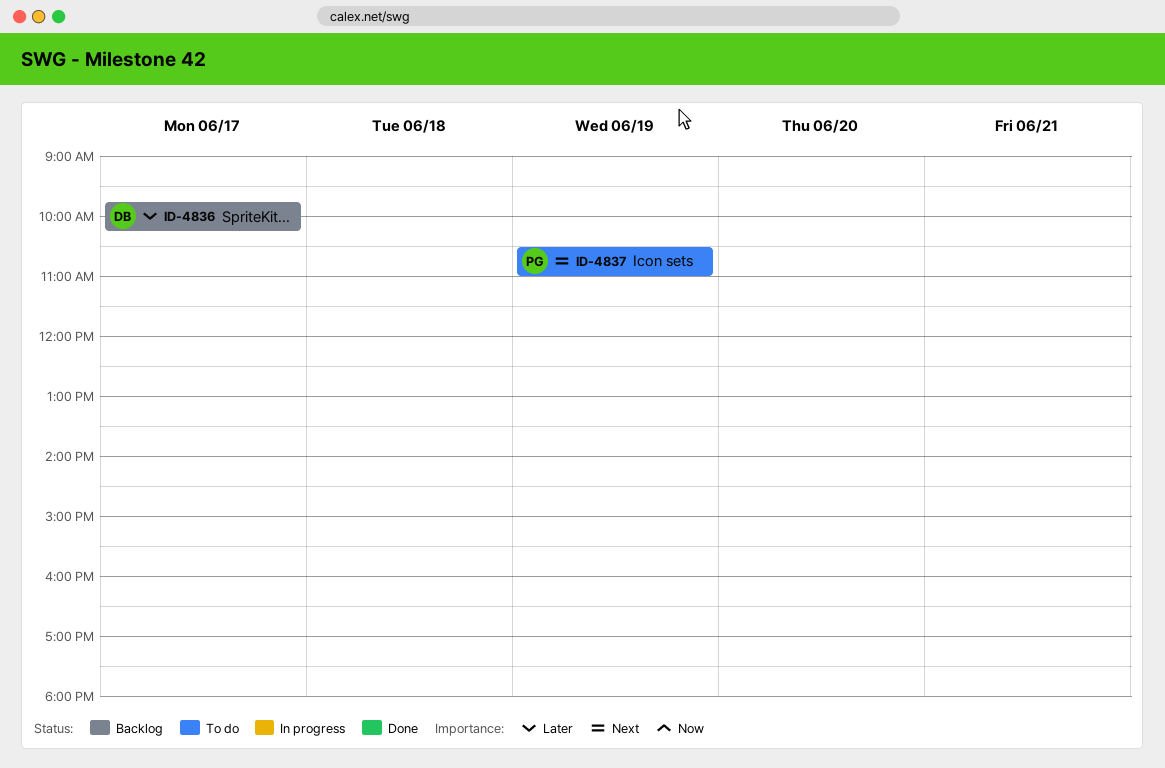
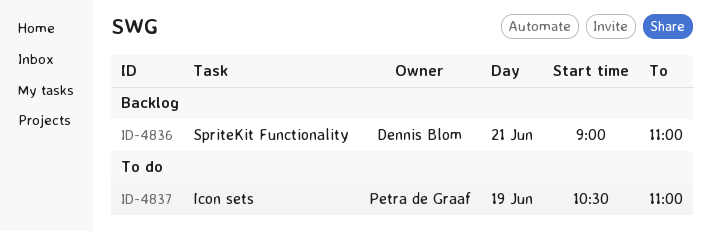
ID-4836, day: Jun 17 -> Jun 21
ID-4836, begins: 09:45 -> 09:00
ID-4836, ends: 10:15 -> 11:00

